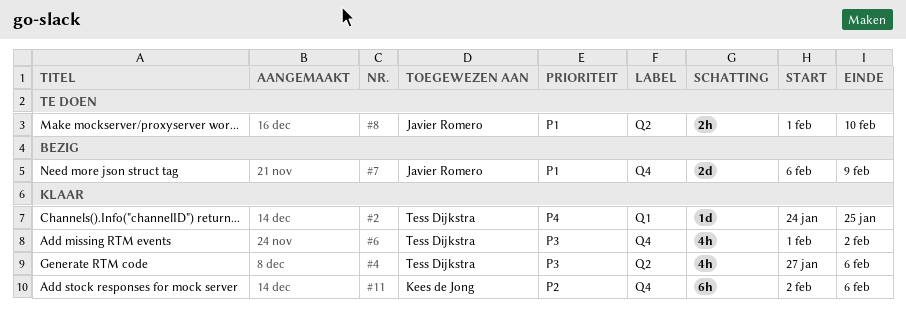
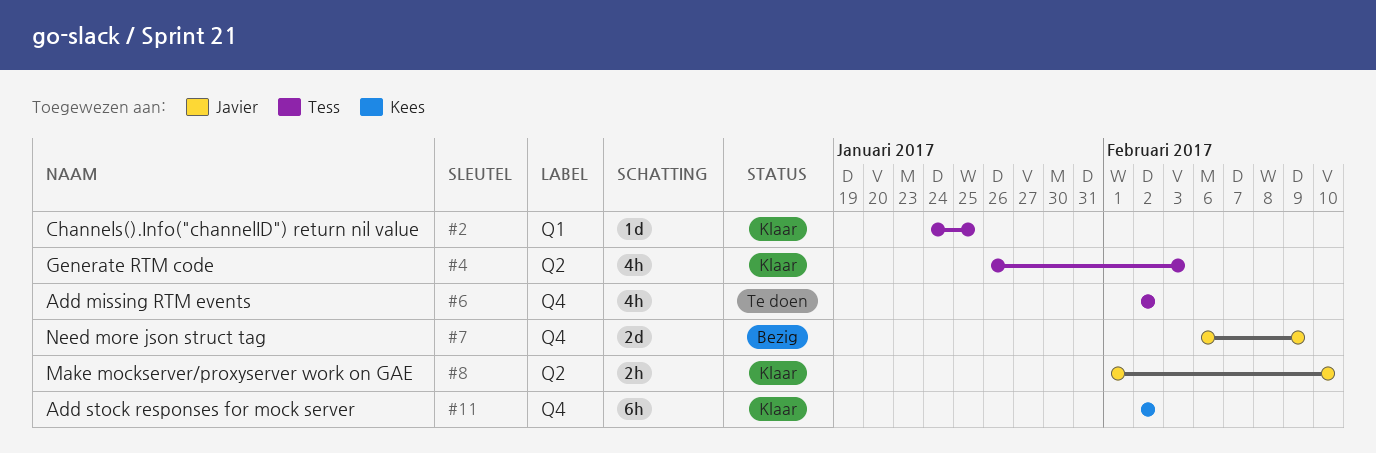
#4, start: Jan 27 -> Jan 26
#4, due: Feb 6 -> Feb 3
#6, status: Klaar -> Te doen
#6, start: Feb 1 -> Feb 2
#8, status: Te doen -> Klaar
#11, due: Feb 6 -> Feb 2

